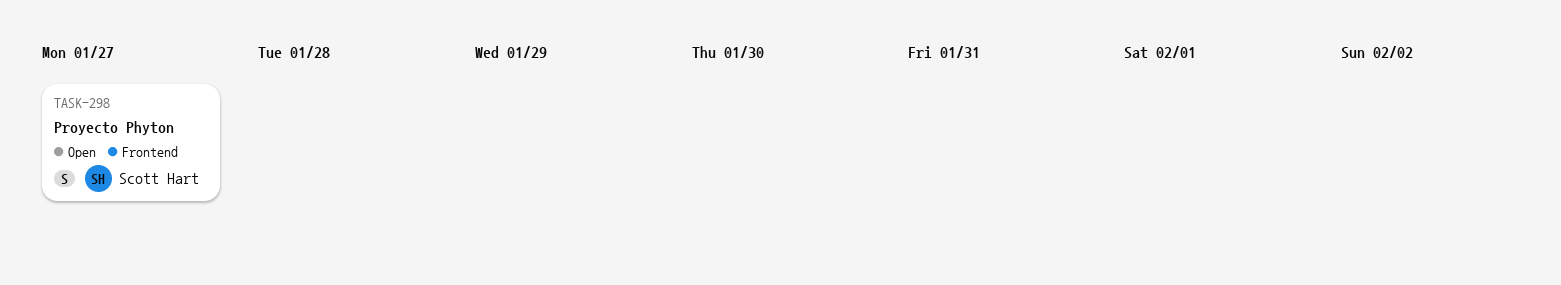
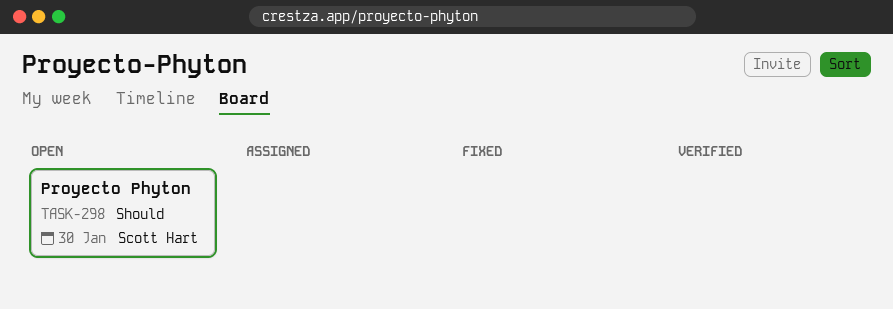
TASK-298, due: Jan 27 -> Jan 30

